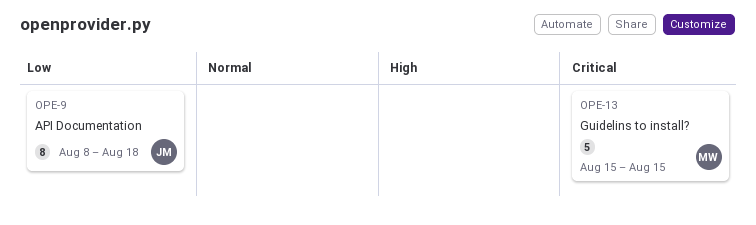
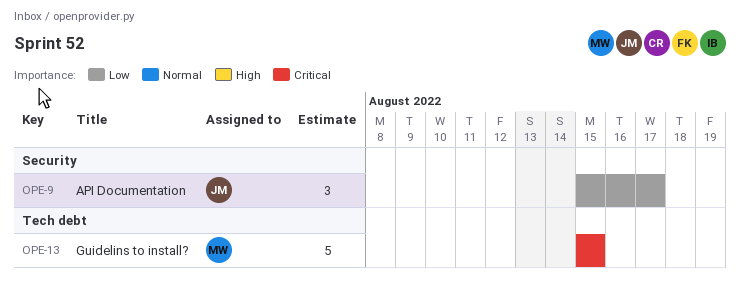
OPE-9, estimate: 8 -> 3
OPE-9, start: Aug 8 -> Aug 15
OPE-9, due: Aug 18 -> Aug 17

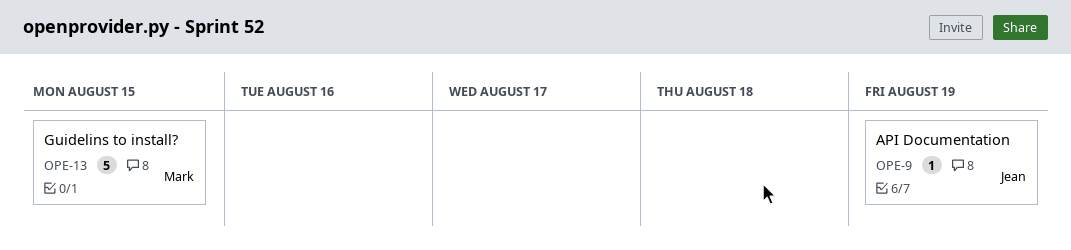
OPE-9, estimate: 3 -> 1
OPE-9, due: Aug 17 -> Aug 19

